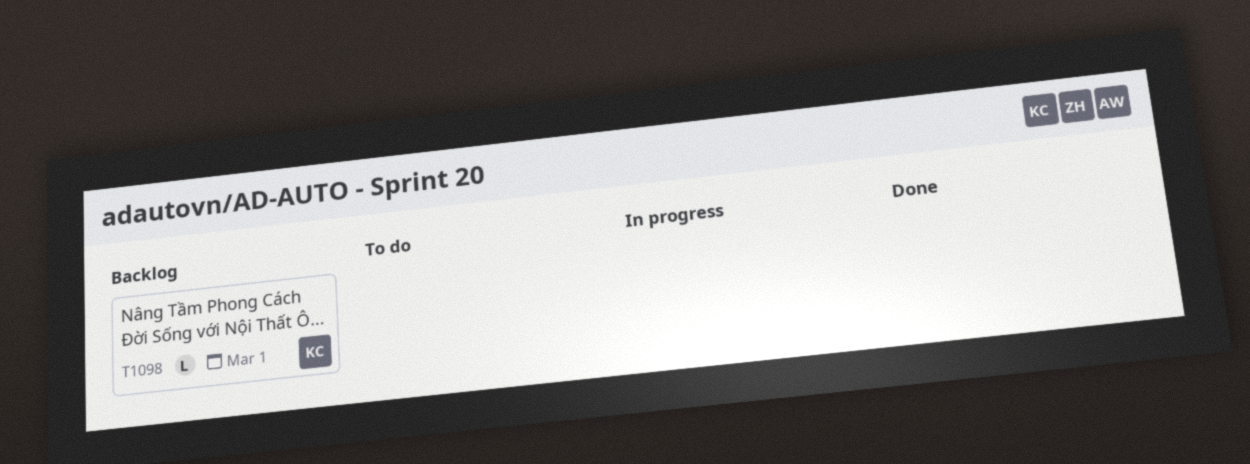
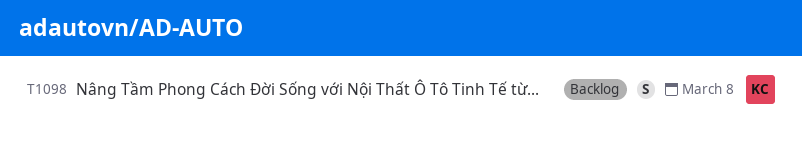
T1098, estimate: L -> S
T1098, due: Mar 1 -> Mar 8

